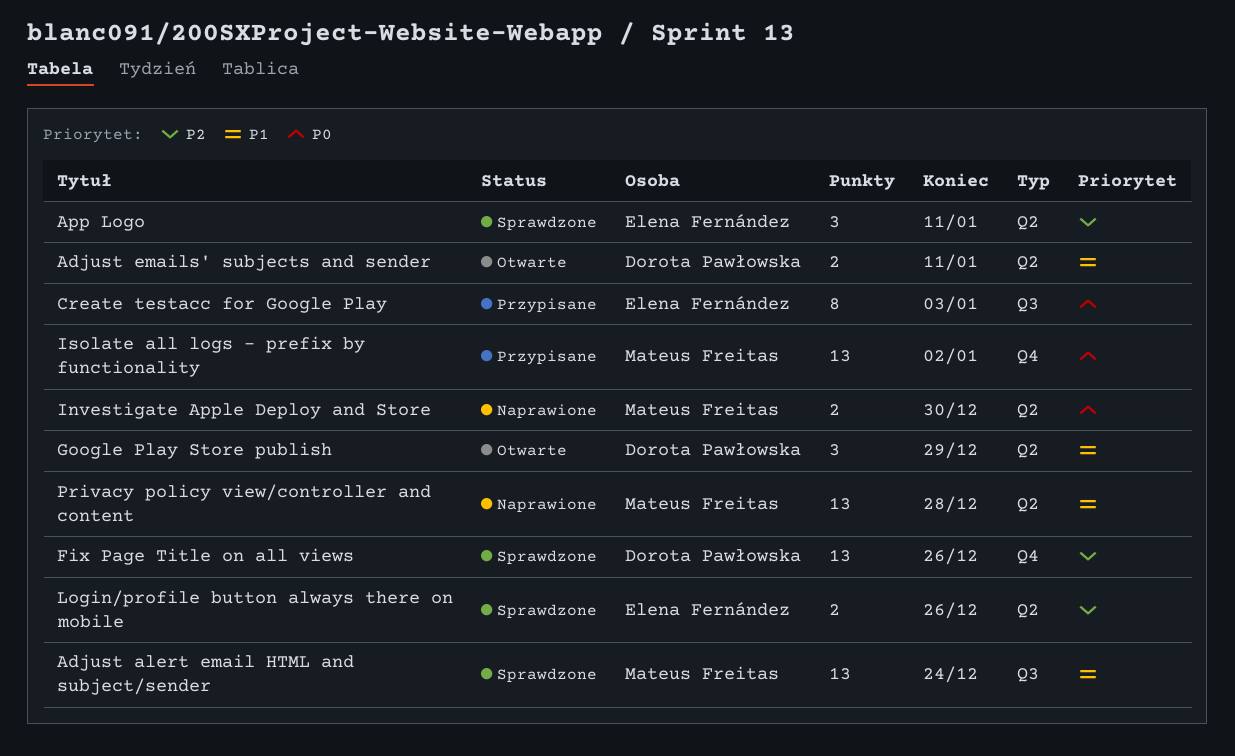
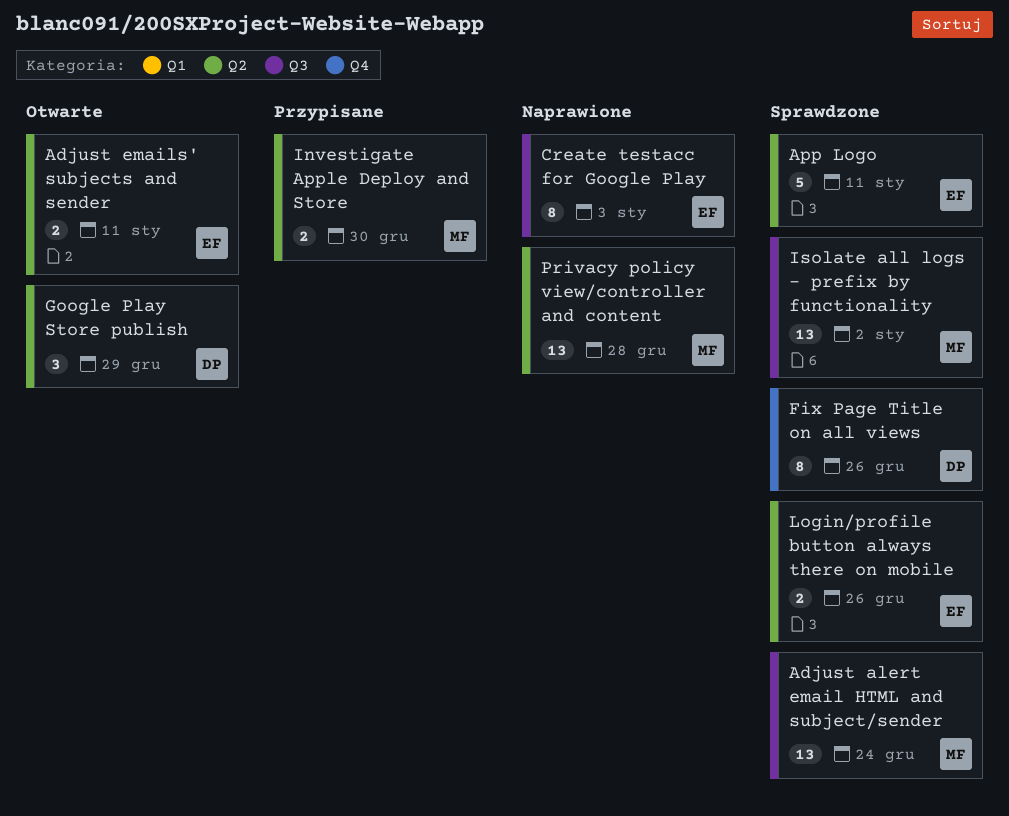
Adjust emails' subjects and sender, owner: Dorota Pawłowska -> Elena Fernández
App Logo, estimate: 3 -> 5
Create testacc for Google Play, status: Przypisane -> Naprawione
Fix Page Title on all views, estimate: 13 -> 8
Investigate Apple Deploy and Store, status: Naprawione -> Przypisane
Isolate all logs - prefix by functionality, status: Przypisane -> Sprawdzone
Isolate all logs - prefix by functionality, label: Q4 -> Q3

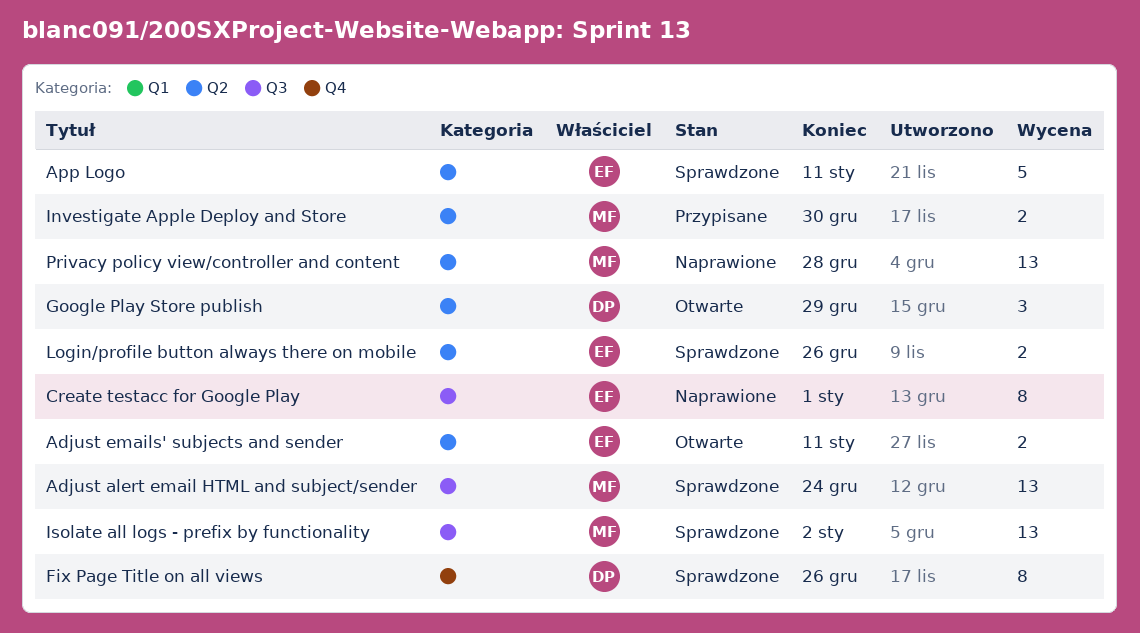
Create testacc for Google Play, due: Jan 3 -> Jan 1

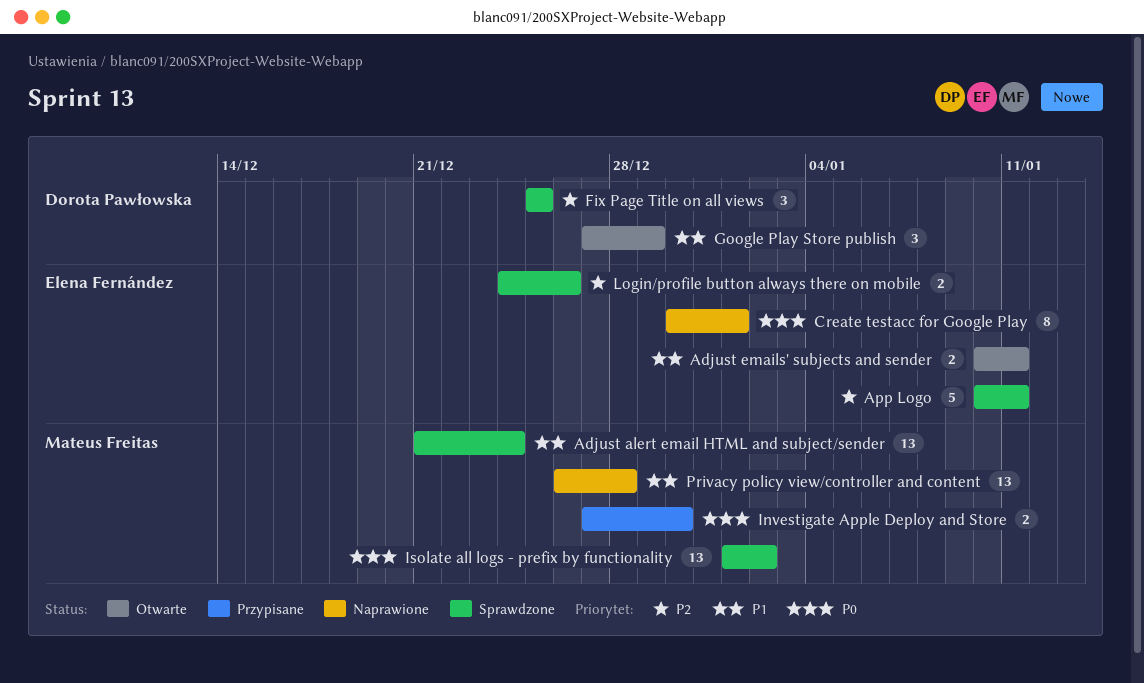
Fix Page Title on all views, estimate: 8 -> 3
Fix Page Title on all views, due: Dec 26 -> Dec 25

